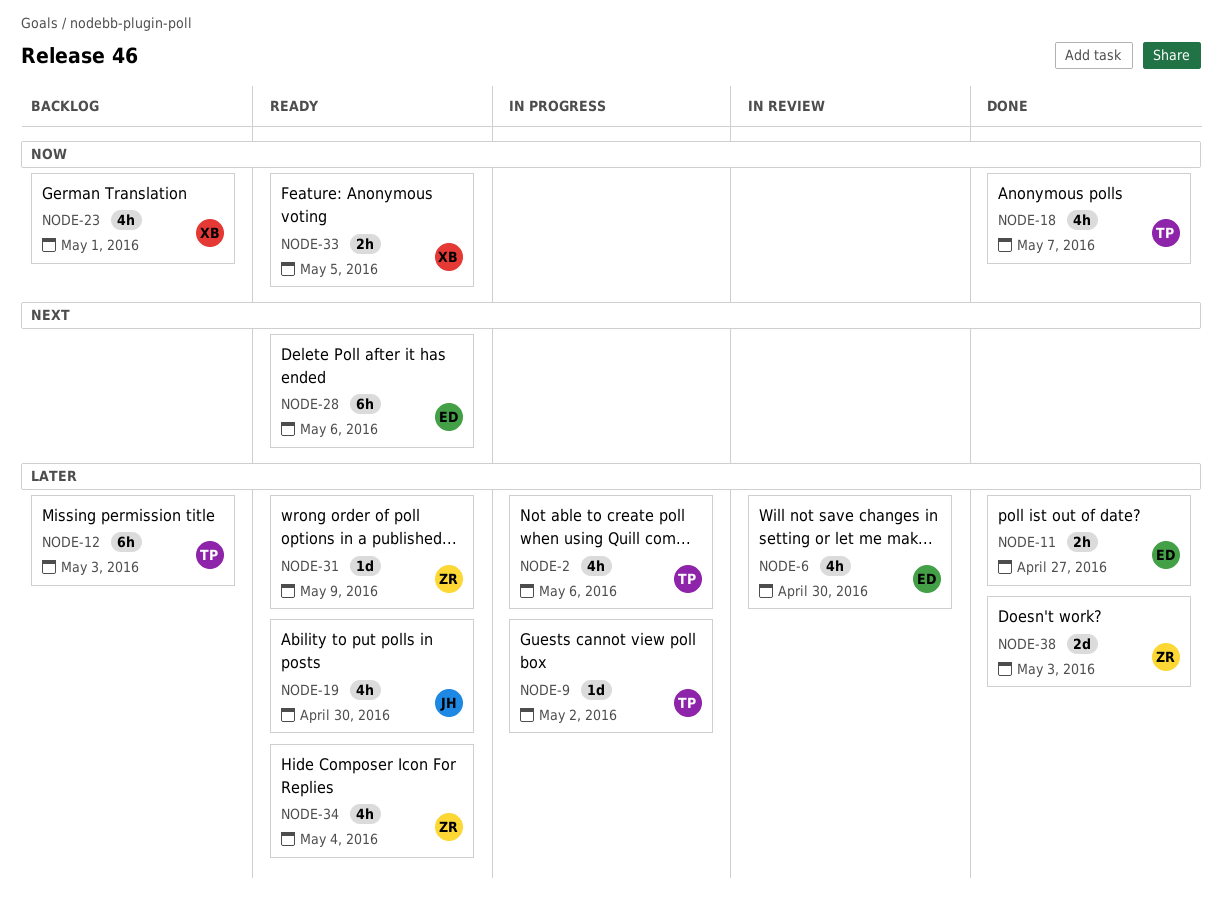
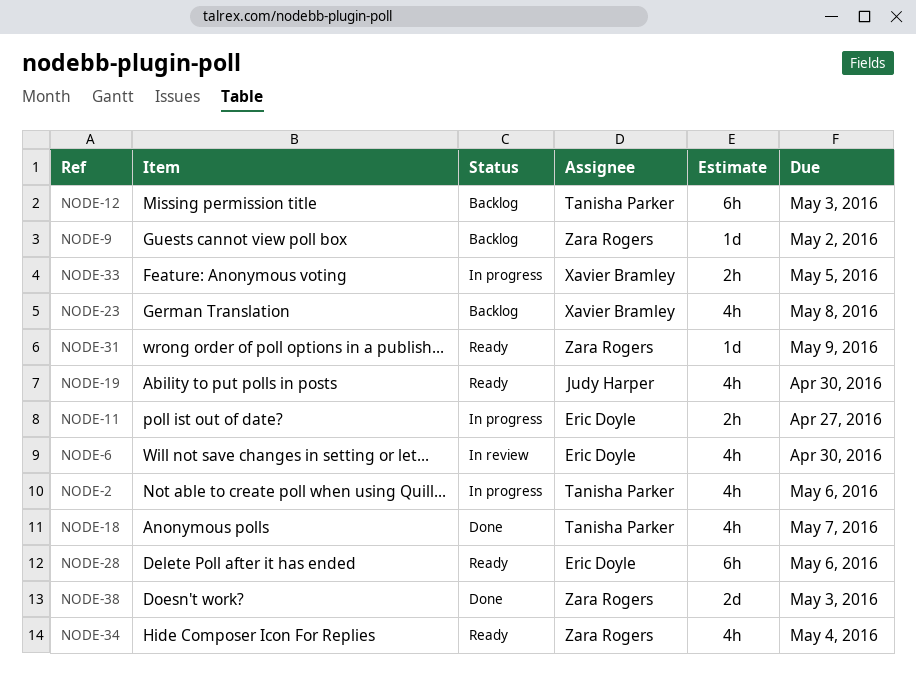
NODE-9, status: In progress -> Backlog
NODE-9, owner: Tanisha Parker -> Zara Rogers
NODE-11, status: Done -> In progress
NODE-23, due: May 1 -> May 8
NODE-33, status: Ready -> In progress

